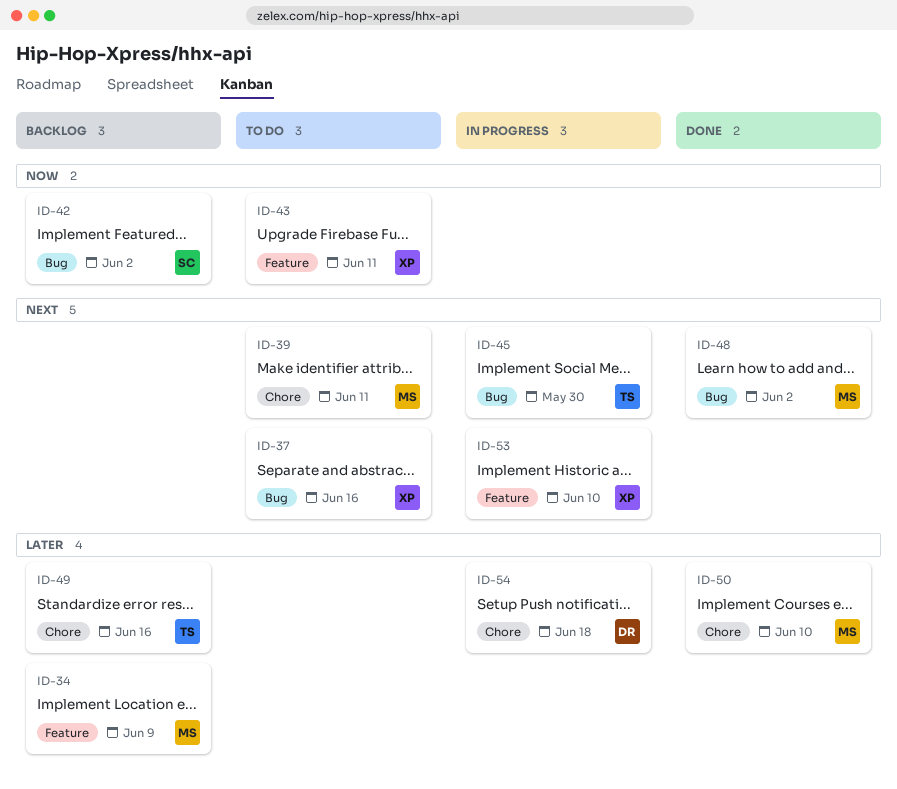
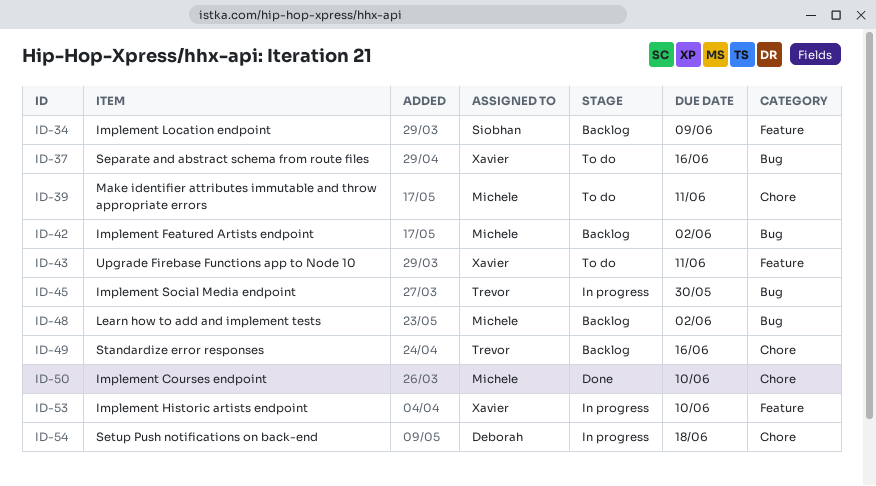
ID-34, owner: Michele -> Siobhan
ID-42, owner: Siobhan -> Michele
ID-48, status: Done -> Backlog

